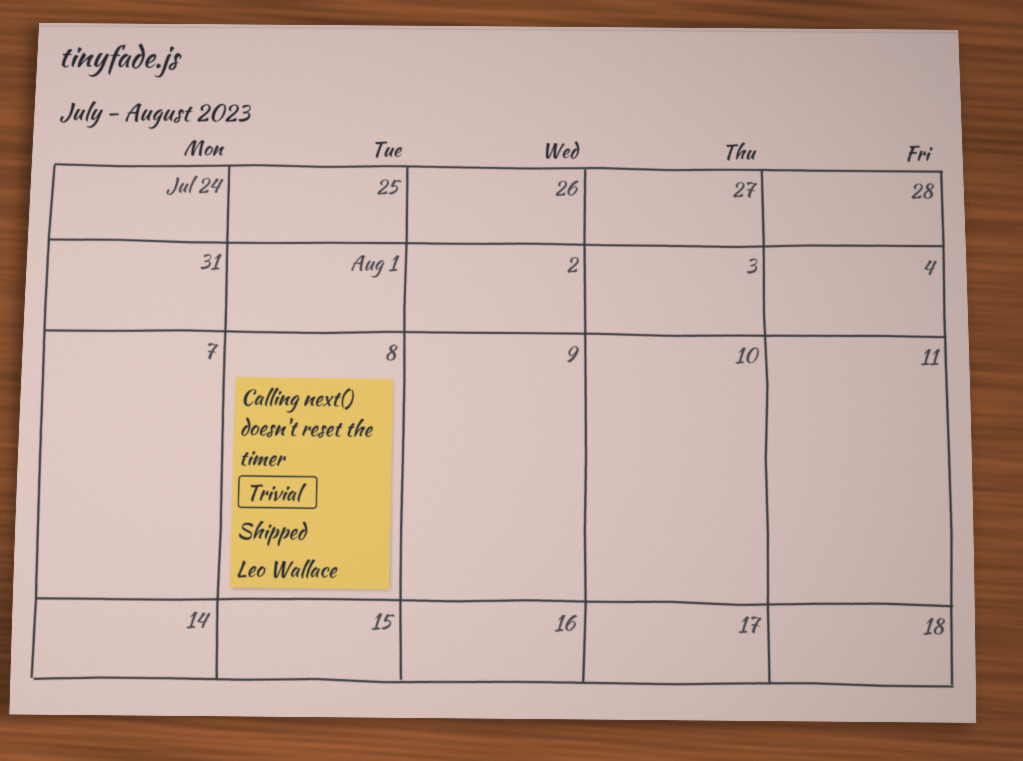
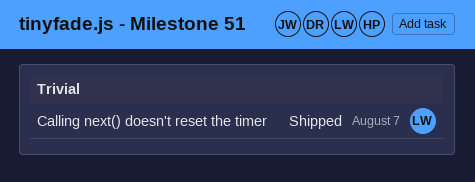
Calling next() doesn't reset the timer, due: Aug 8 -> Aug 7

